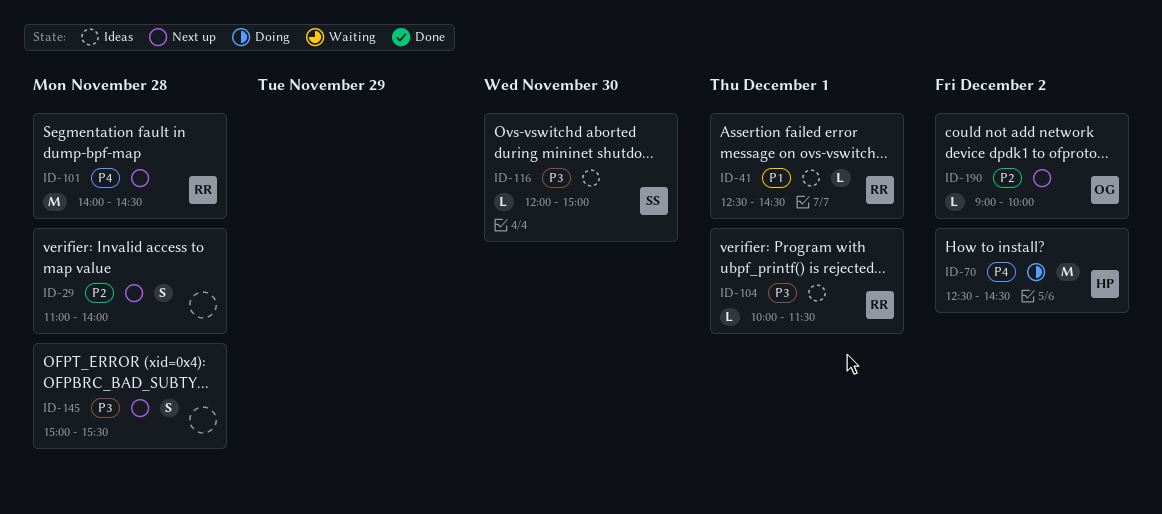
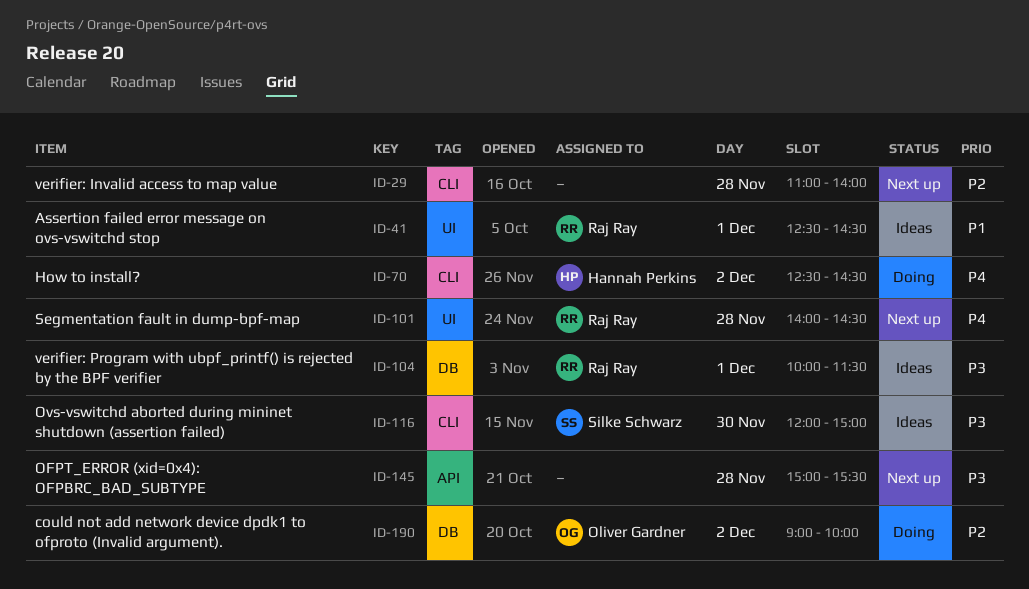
ID-190, status: Next up -> Doing

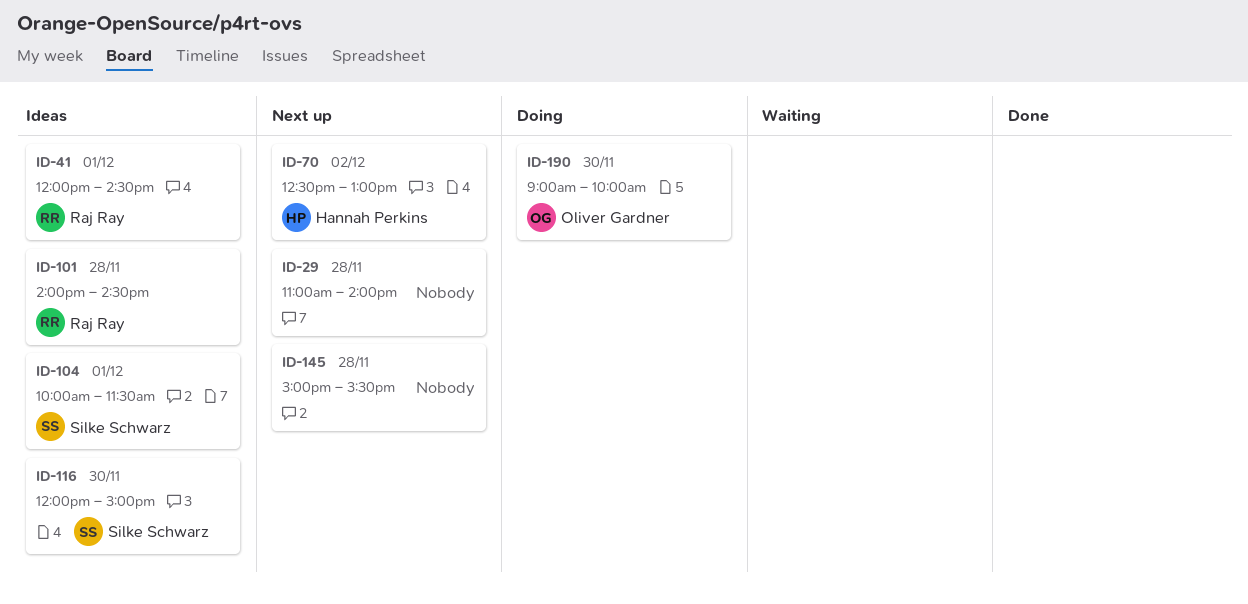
ID-41, begins: 12:30 -> 12:00
ID-70, status: Doing -> Next up
ID-70, ends: 14:30 -> 13:00
ID-101, status: Next up -> Ideas
ID-104, owner: Raj Ray -> Silke Schwarz
ID-190, day: Dec 2 -> Nov 30

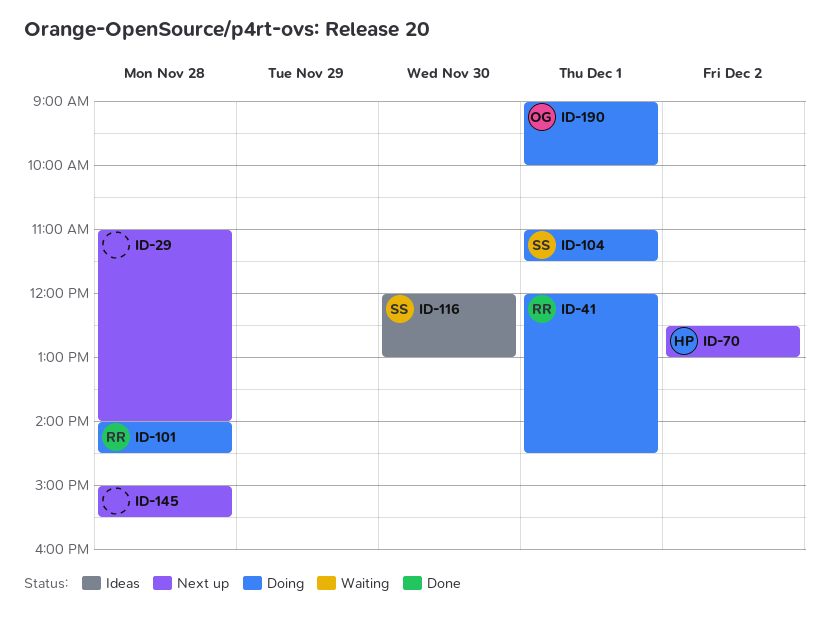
ID-41, status: Ideas -> Doing
ID-101, status: Ideas -> Doing
ID-104, status: Ideas -> Doing
ID-104, begins: 10:00 -> 11:00
ID-116, ends: 15:00 -> 13:00
ID-190, day: Nov 30 -> Dec 1

